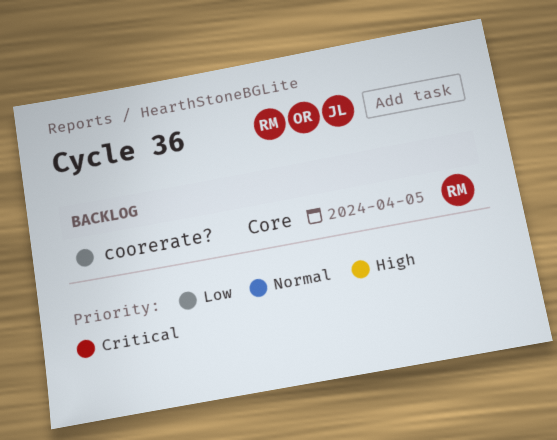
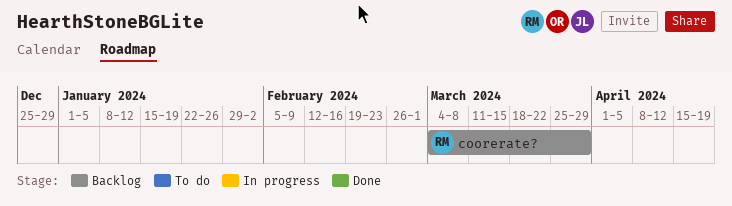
coorerate?, due: Apr 5 -> Mar 29

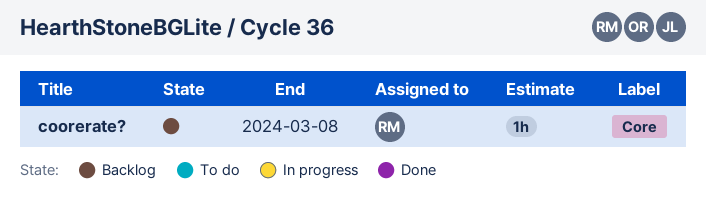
coorerate?, due: Mar 29 -> Mar 8

